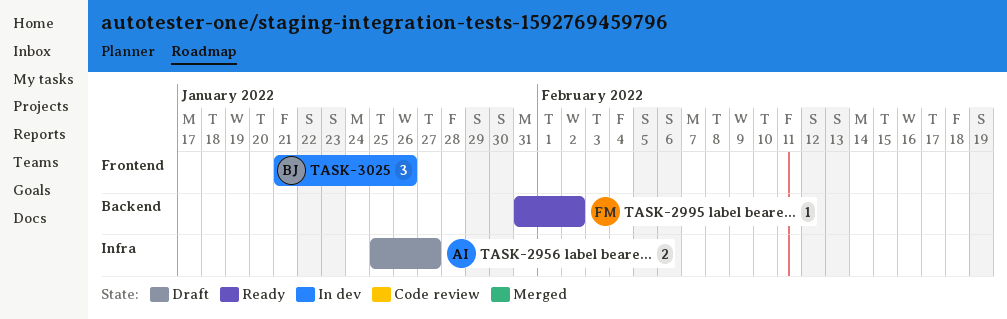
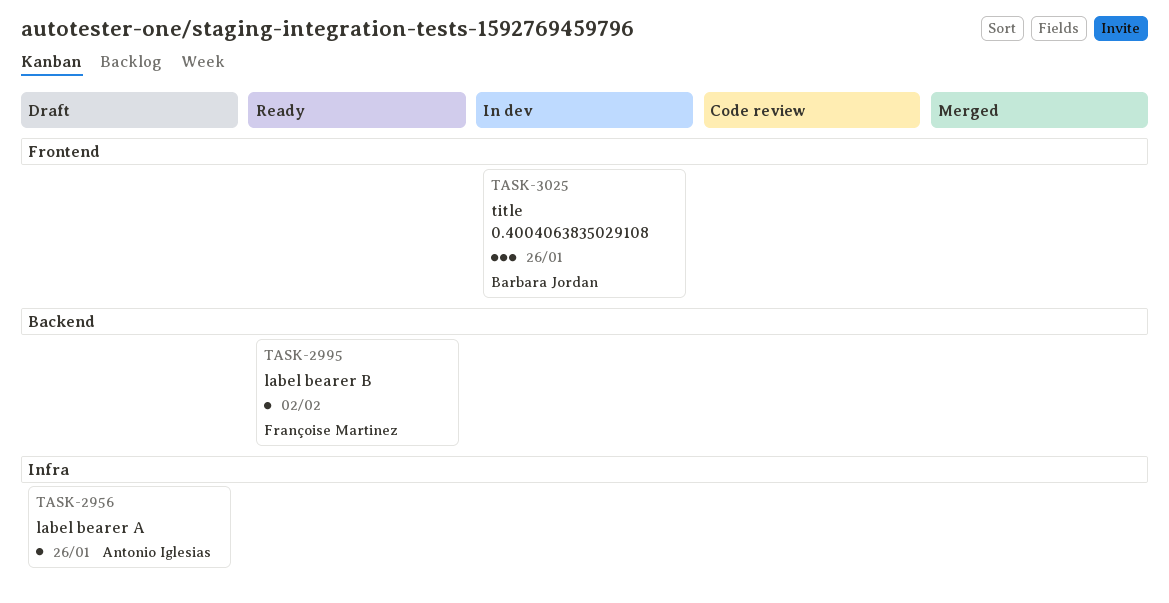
TASK-2956, estimate: 2 -> 1
TASK-2956, due: Jan 27 -> Jan 26

